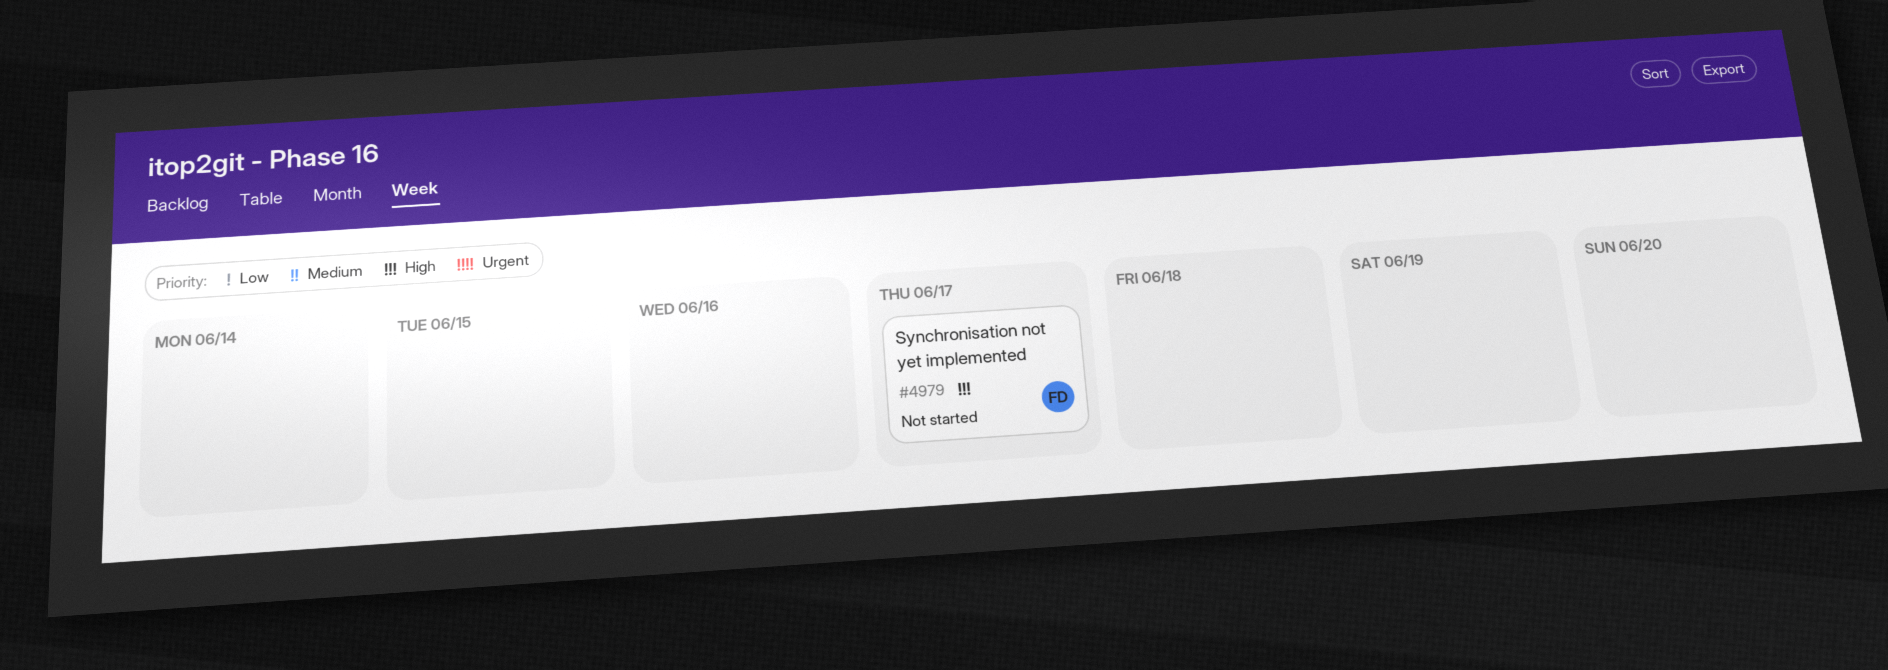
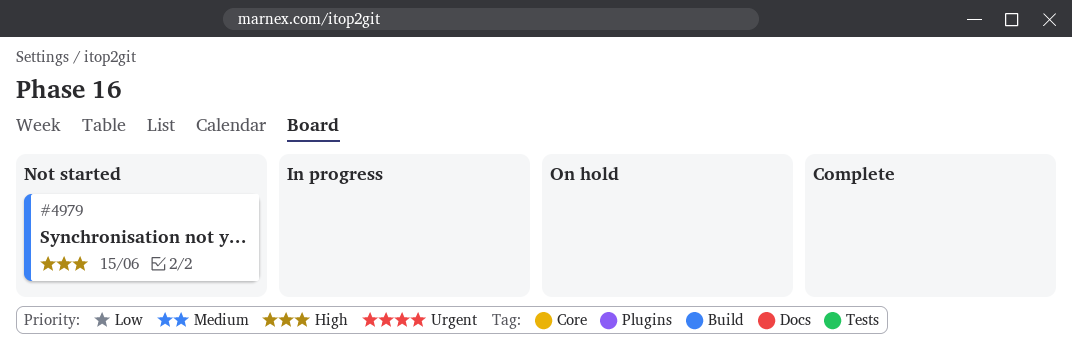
#4979, due: Jun 17 -> Jun 15

